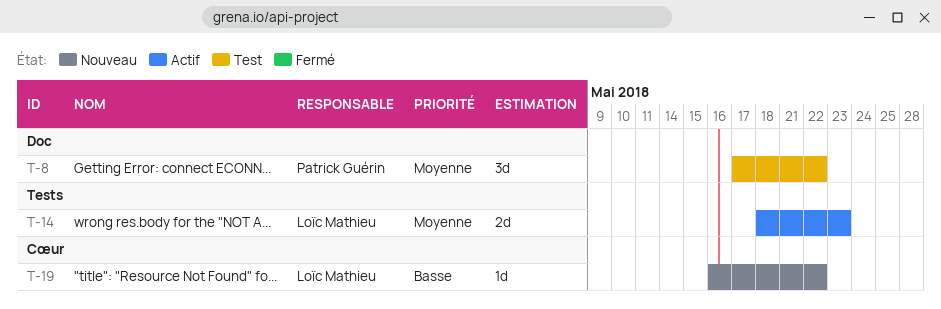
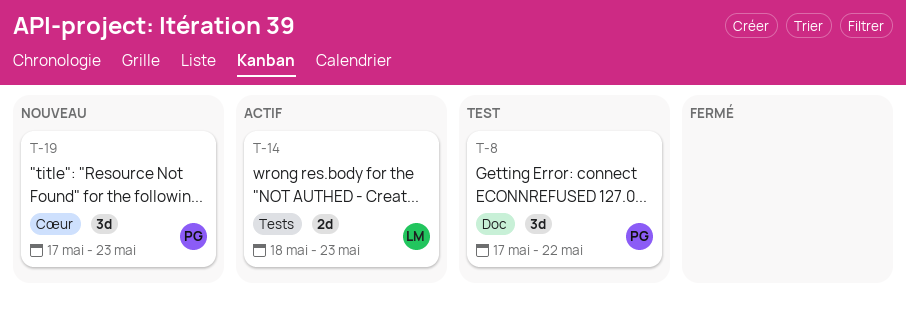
T-19, owner: Loïc Mathieu -> Patrick Guérin
T-19, estimate: 1d -> 3d
T-19, start: May 16 -> May 17
T-19, due: May 22 -> May 23

